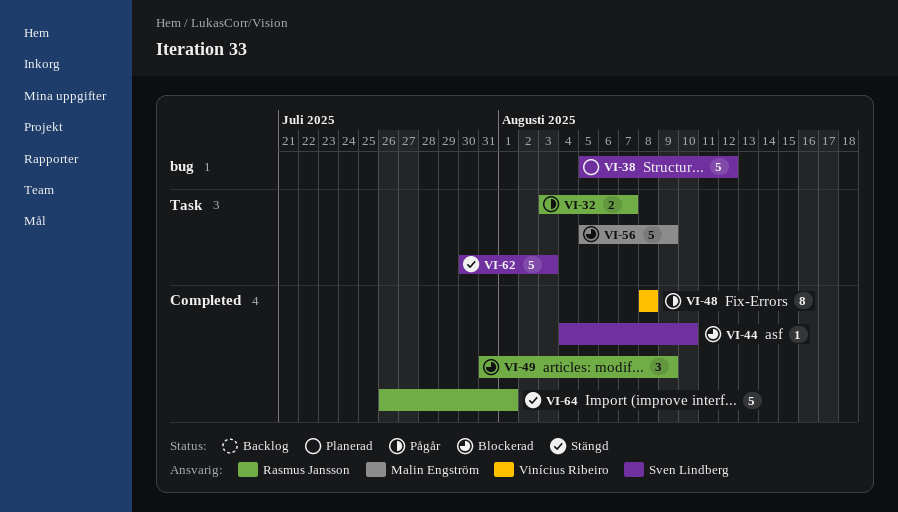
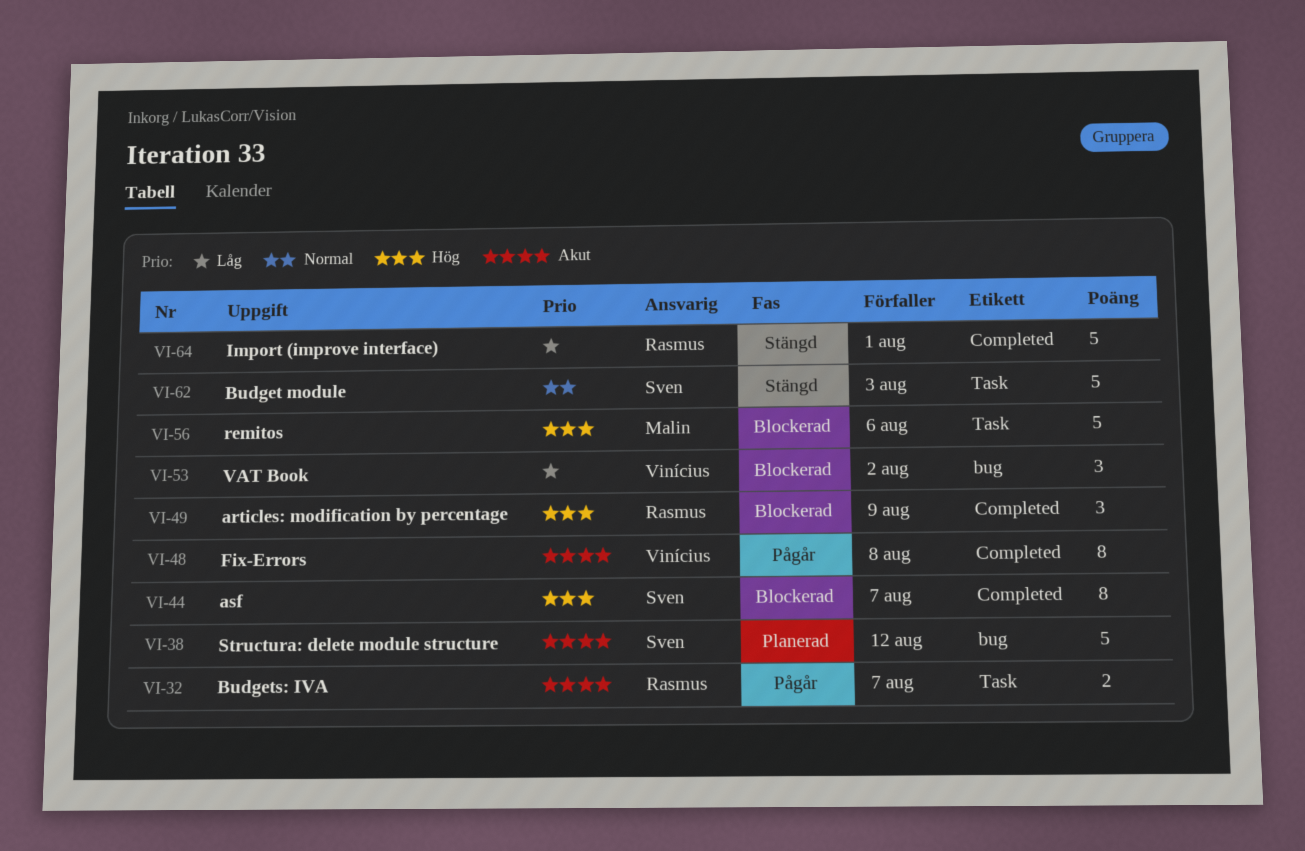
VI-44, estimate: 1 -> 8
VI-44, due: Aug 10 -> Aug 7
VI-53: none -> present
VI-56, due: Aug 9 -> Aug 6

